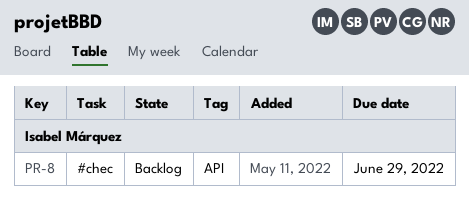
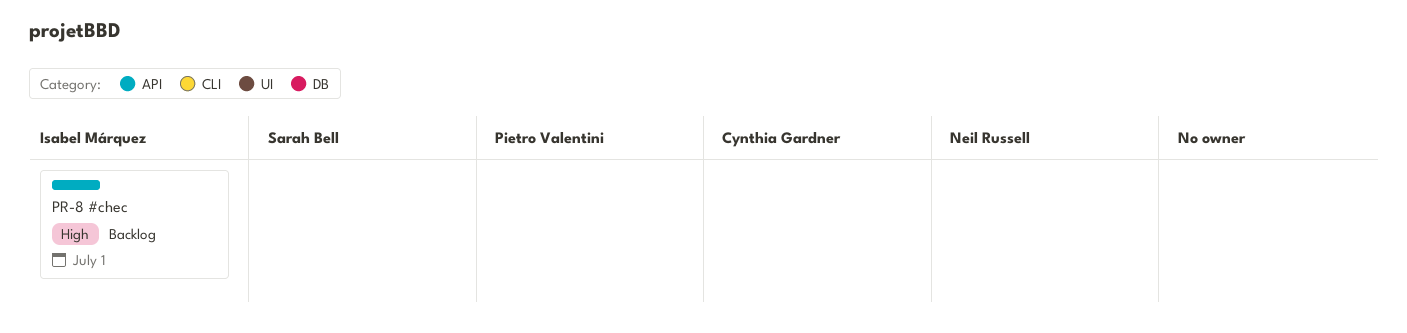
PR-8, due: Jun 29 -> Jul 1

